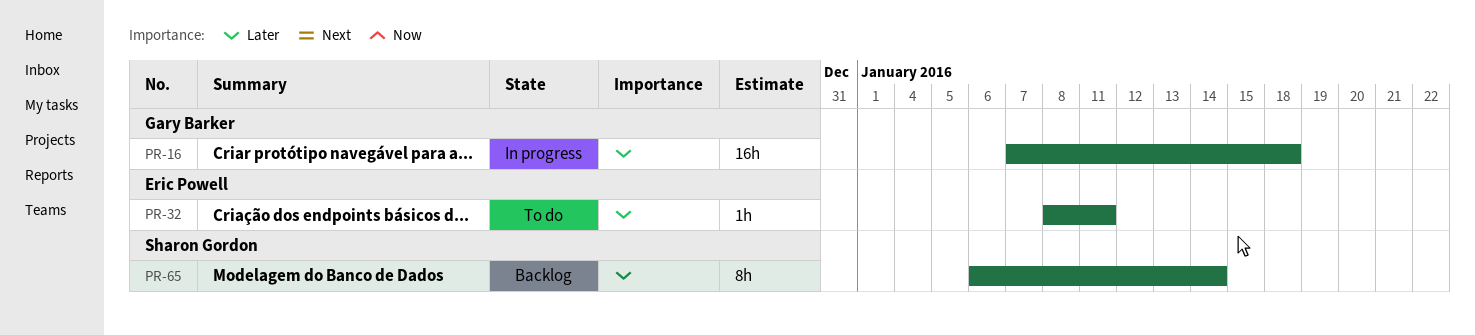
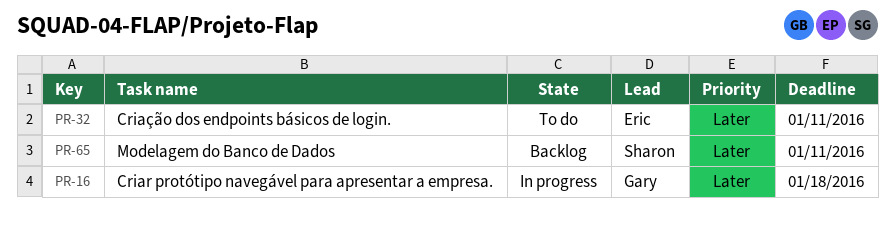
PR-65, due: Jan 14 -> Jan 11

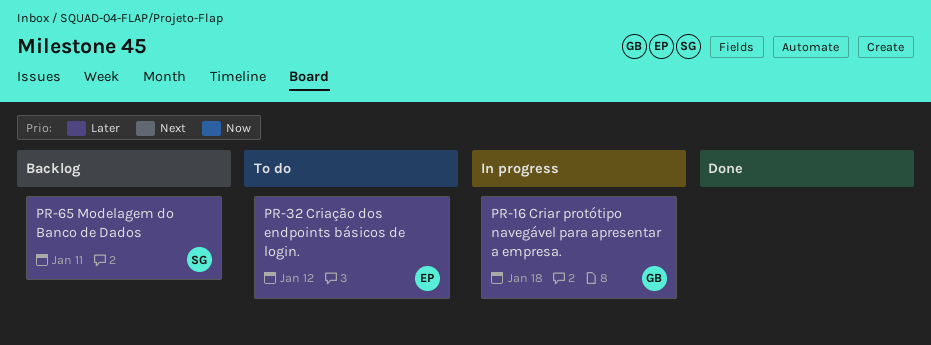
PR-32, due: Jan 11 -> Jan 12

